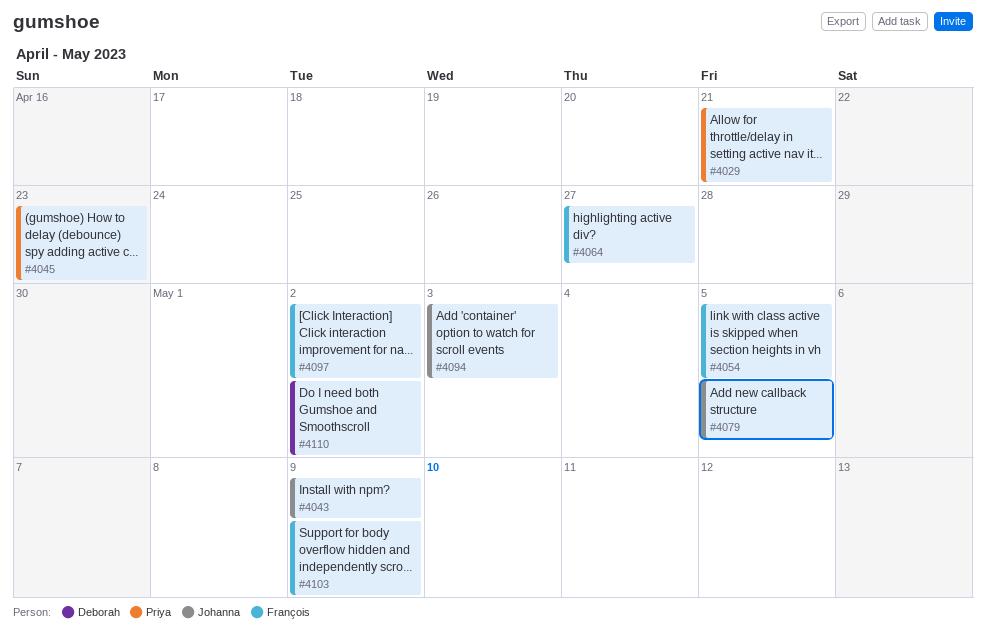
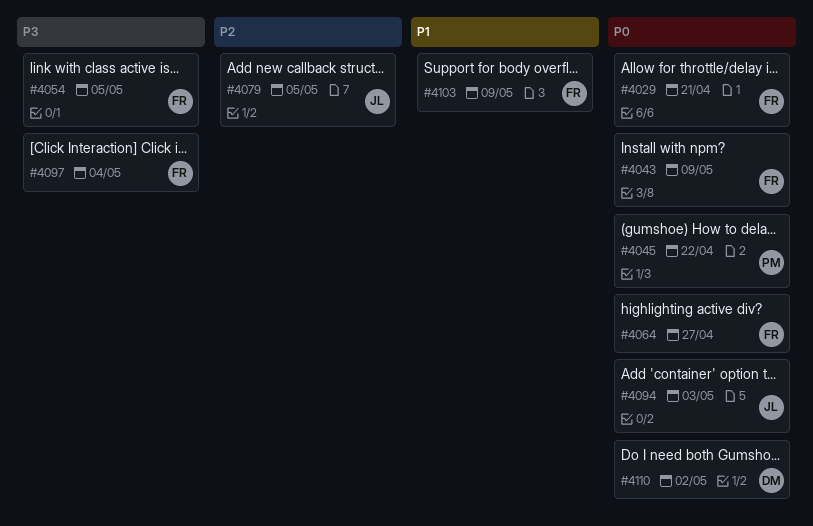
#4029, owner: Priya -> François
#4043, owner: Johanna -> François
#4045, due: Apr 23 -> Apr 22
#4097, due: May 2 -> May 4

